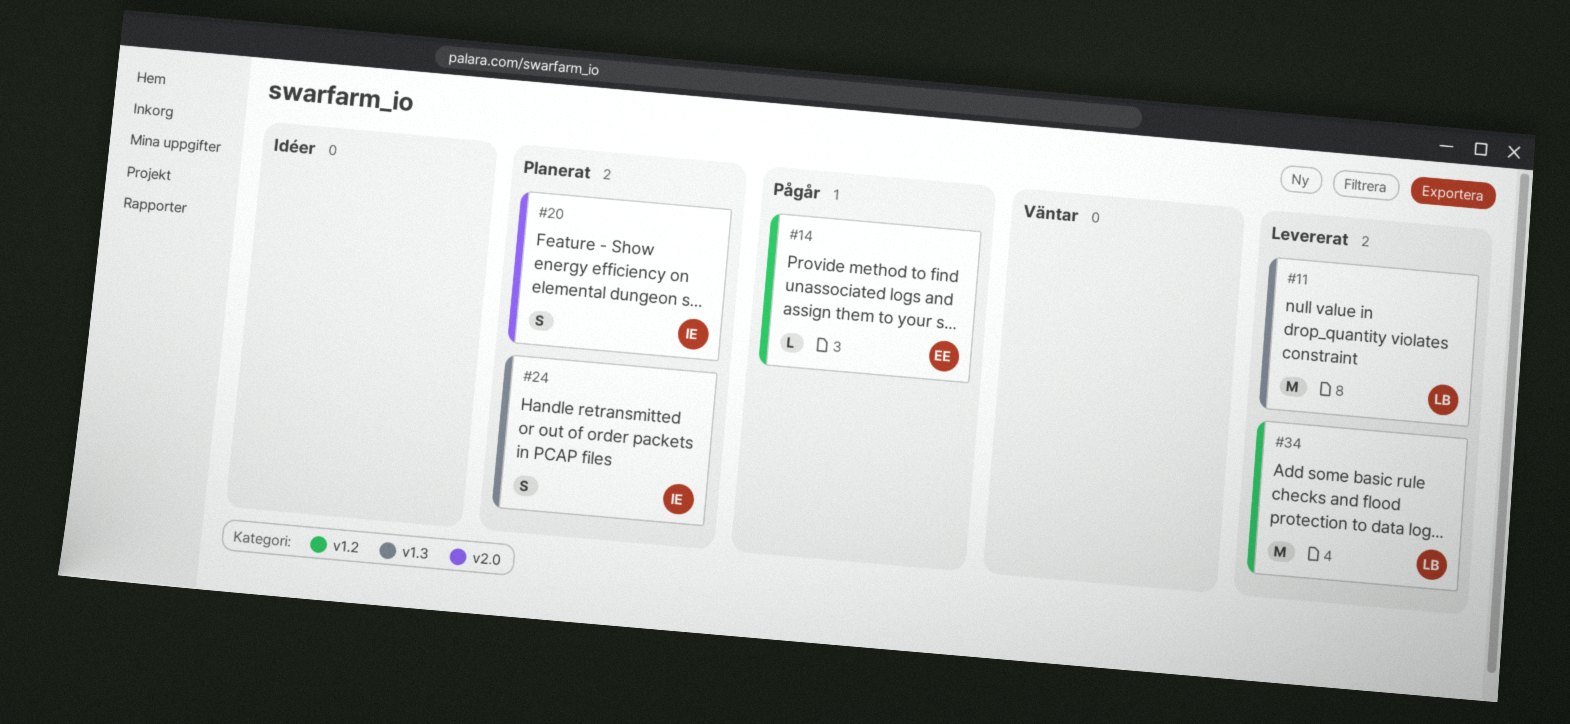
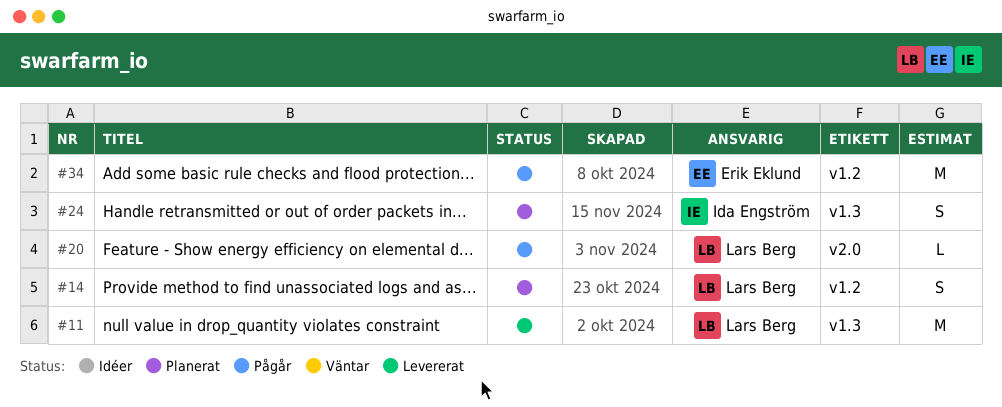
#14, status: Pågår -> Planerat
#14, owner: Erik Eklund -> Lars Berg
#14, estimate: L -> S
#20, status: Planerat -> Pågår
#20, owner: Ida Engström -> Lars Berg
#20, estimate: S -> L
#34, status: Levererat -> Pågår
#34, owner: Lars Berg -> Erik Eklund

